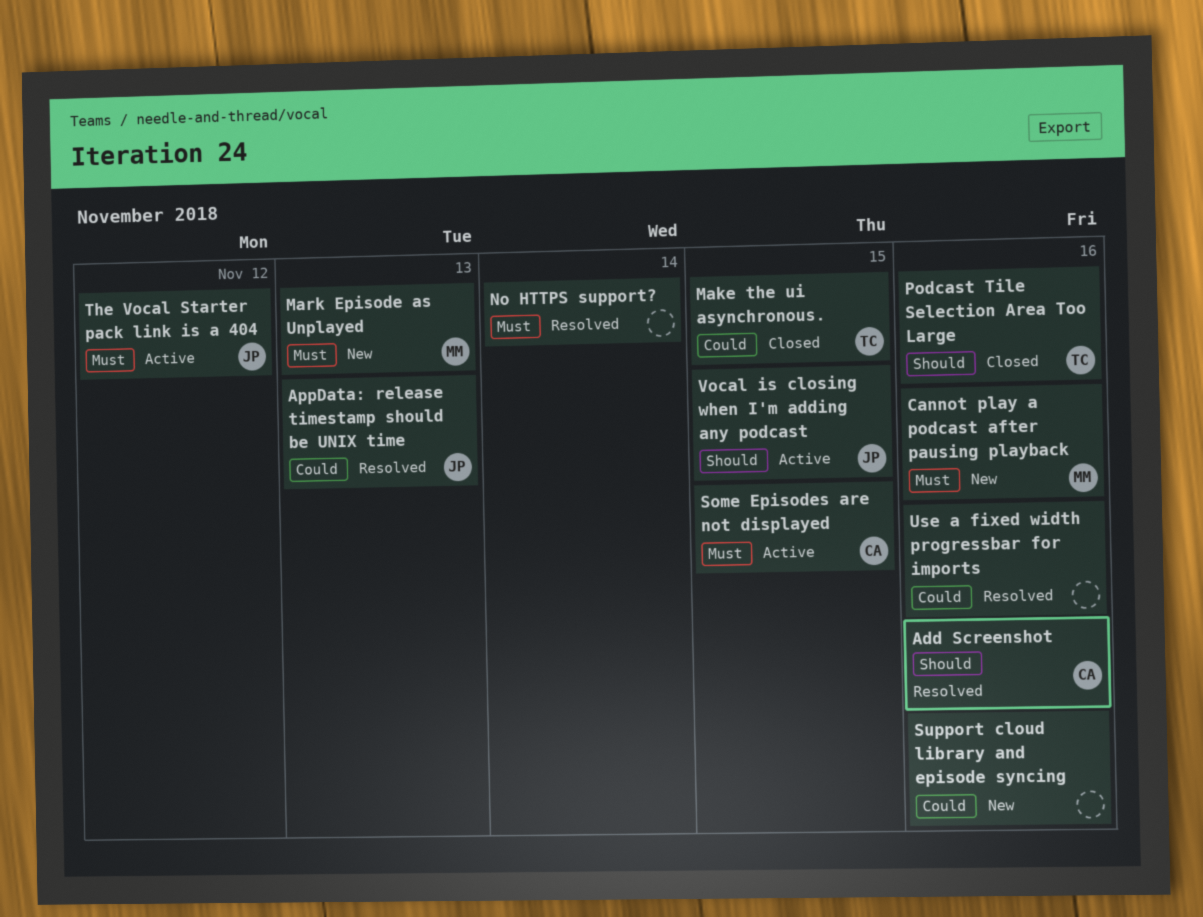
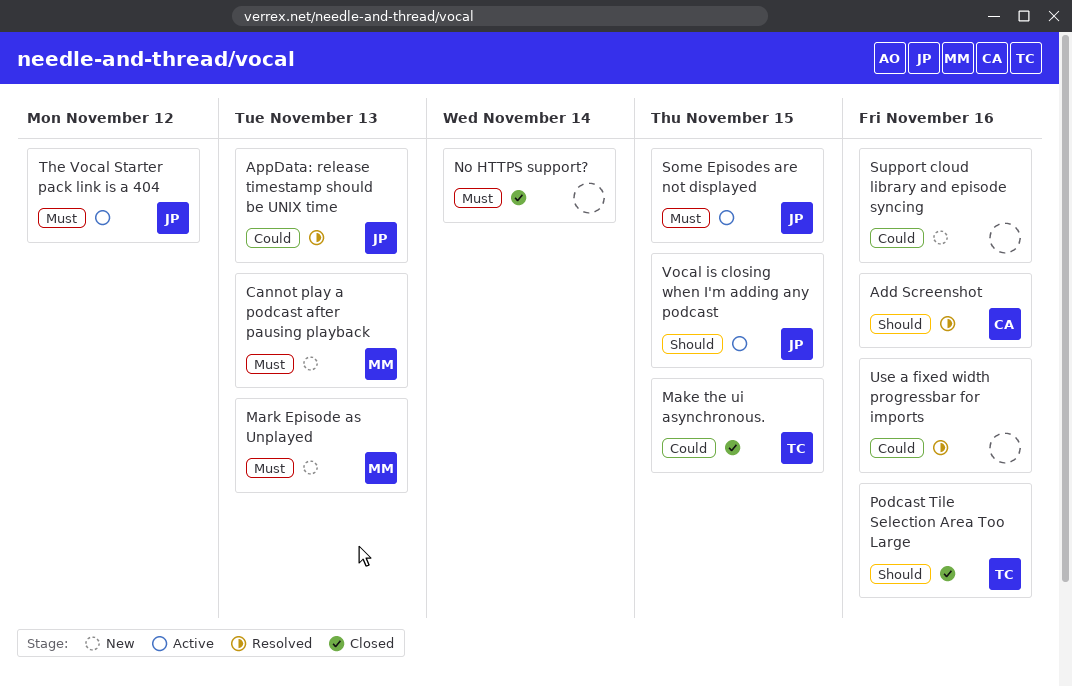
Cannot play a podcast after pausing playback, due: Nov 16 -> Nov 13
No HTTPS support?, status: Resolved -> Closed
Some Episodes are not displayed, owner: CA -> JP

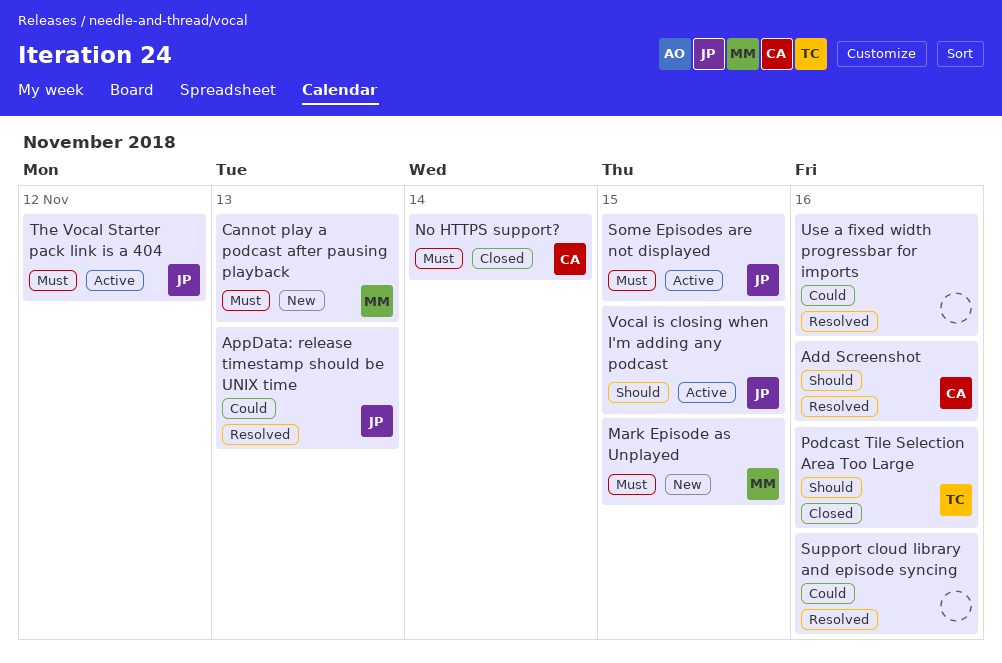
Make the ui asynchronous.: present -> none
Mark Episode as Unplayed, due: Nov 13 -> Nov 15
No HTTPS support?, owner: none -> CA
Support cloud library and episode syncing, status: New -> Resolved

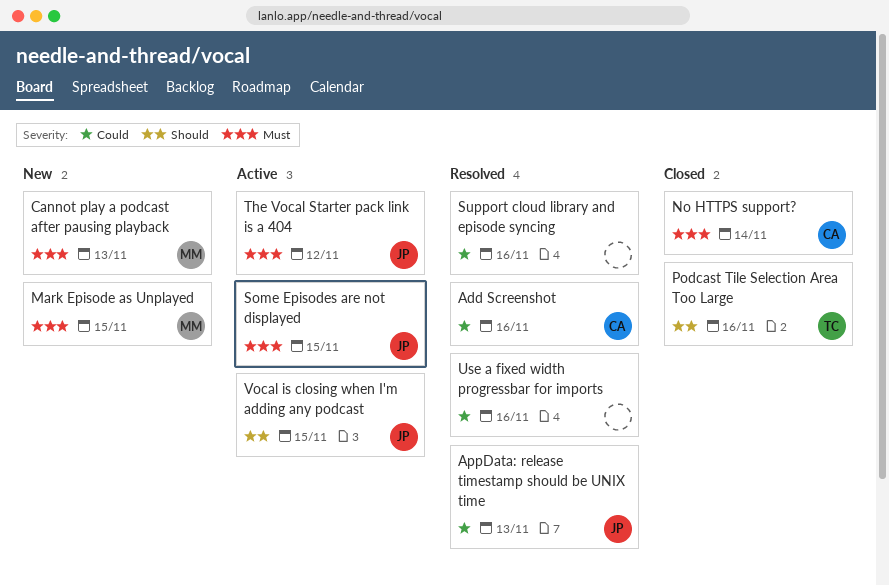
Add Screenshot, priority: Should -> Could

